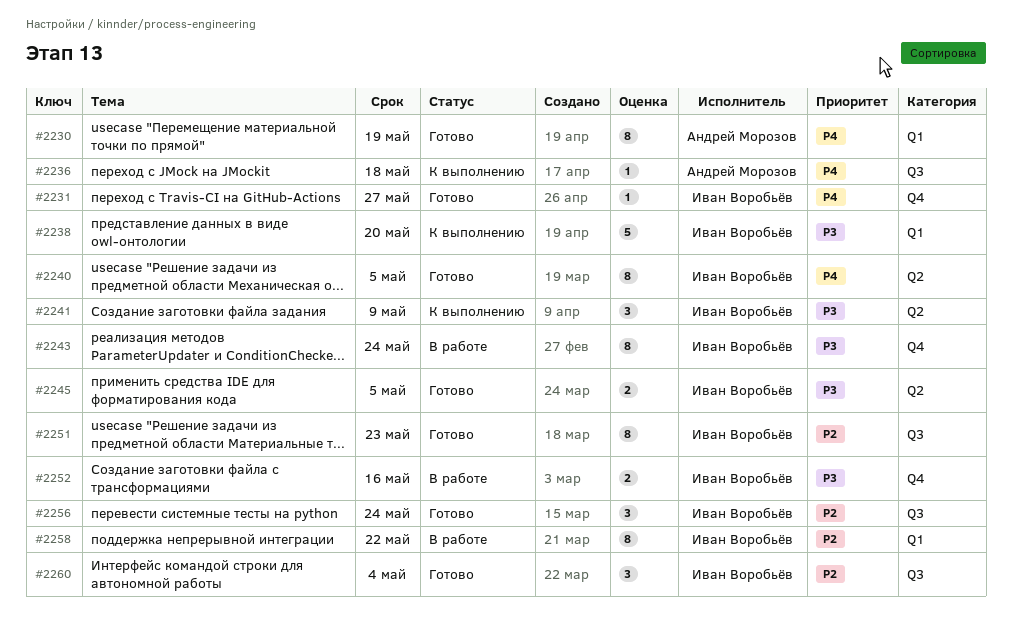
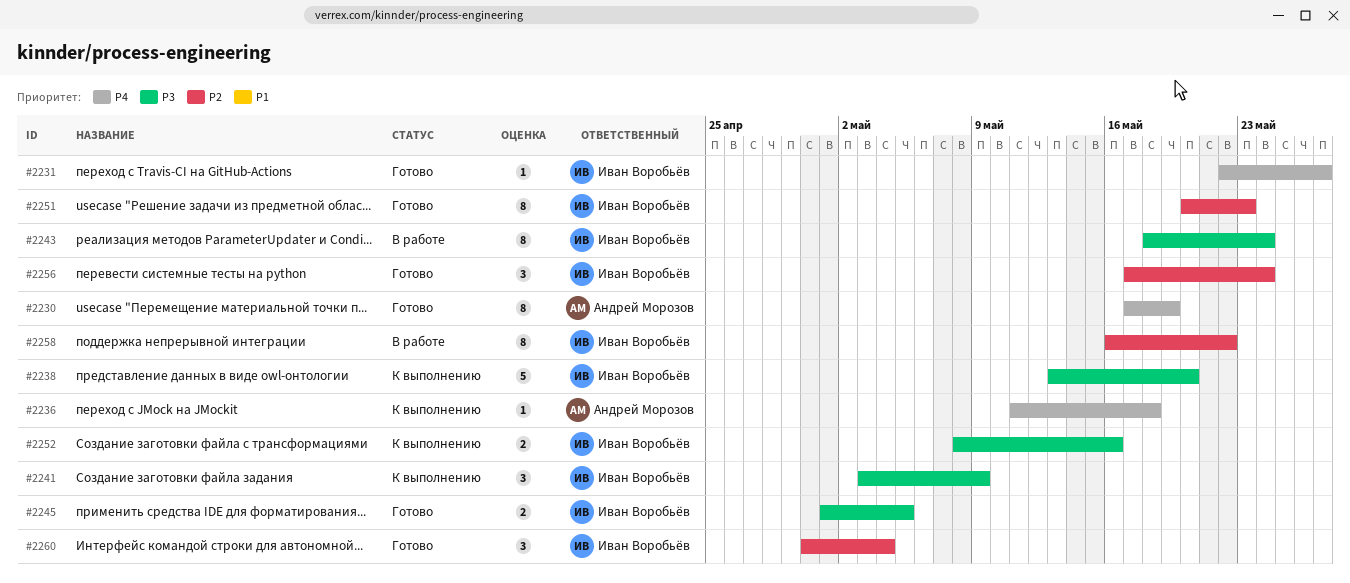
#2240: present -> none
#2252, status: В работе -> К выполнению

